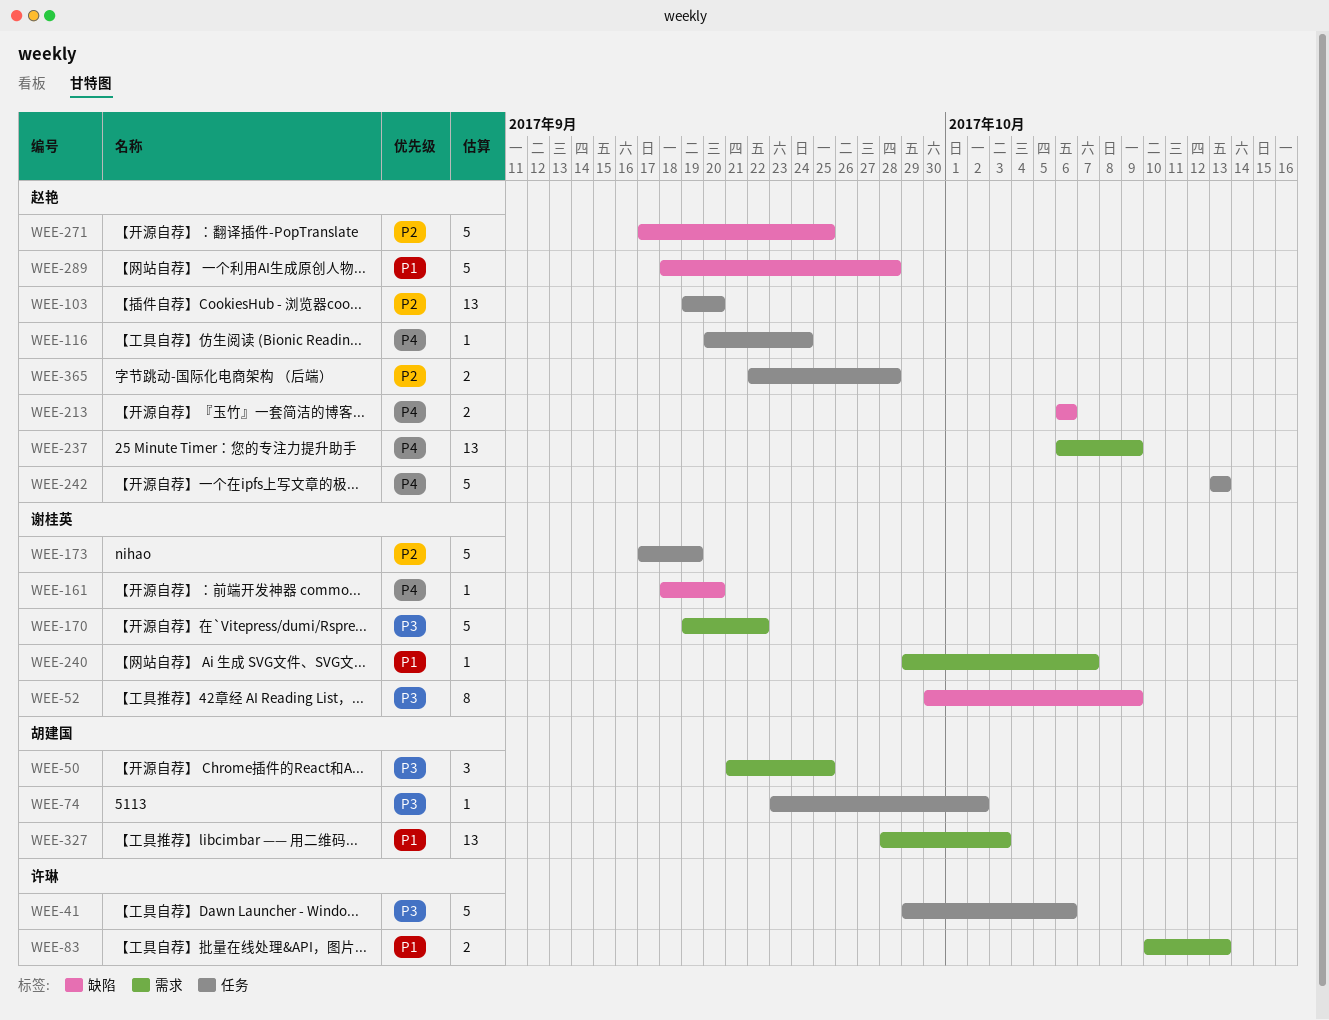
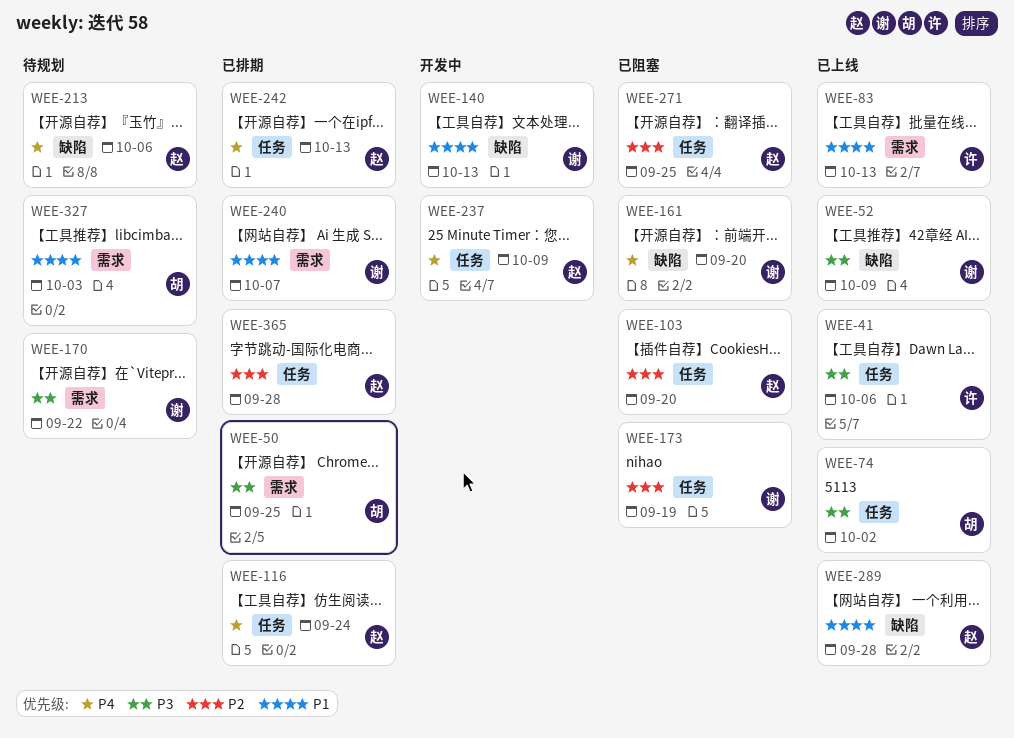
WEE-140: none -> present
WEE-237, label: 需求 -> 任务
WEE-271, label: 缺陷 -> 任务

